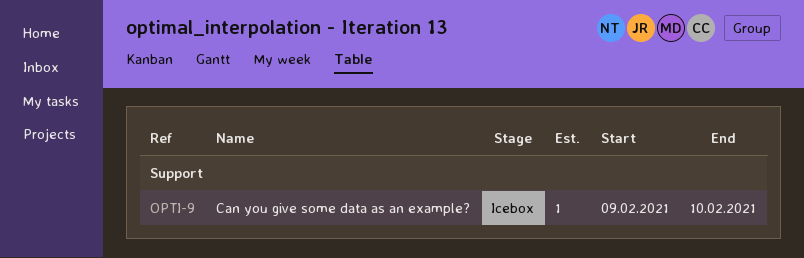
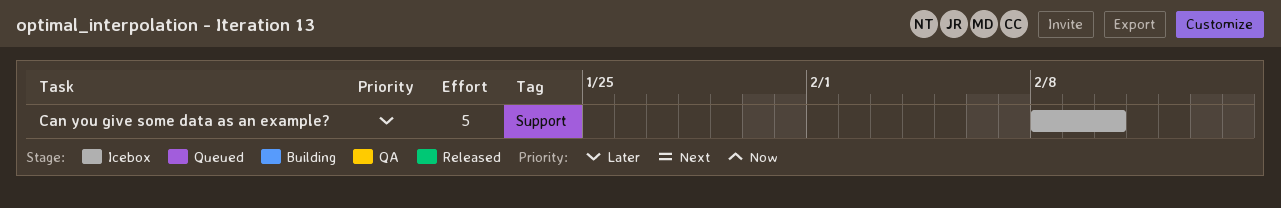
Can you give some data as an example?, estimate: 1 -> 5
Can you give some data as an example?, start: Feb 9 -> Feb 8

